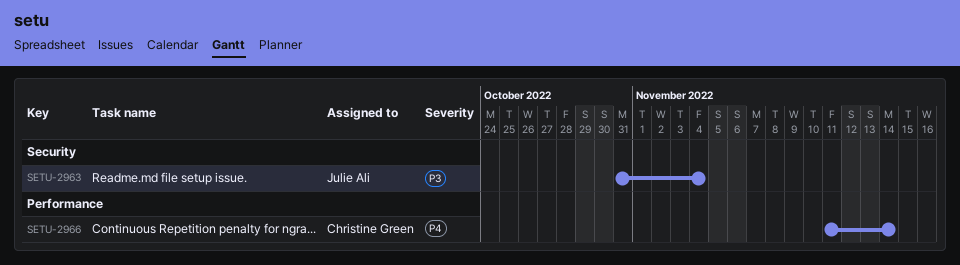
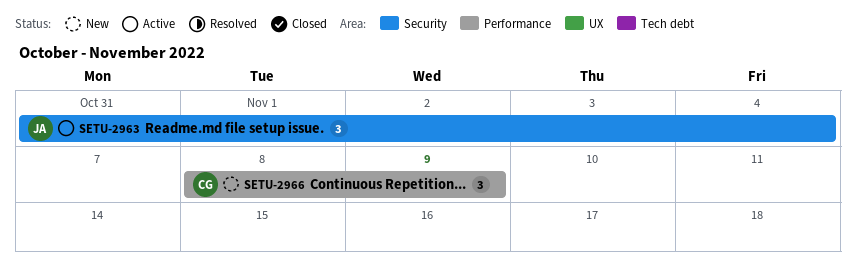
SETU-2966, start: Nov 11 -> Nov 8
SETU-2966, due: Nov 14 -> Nov 9

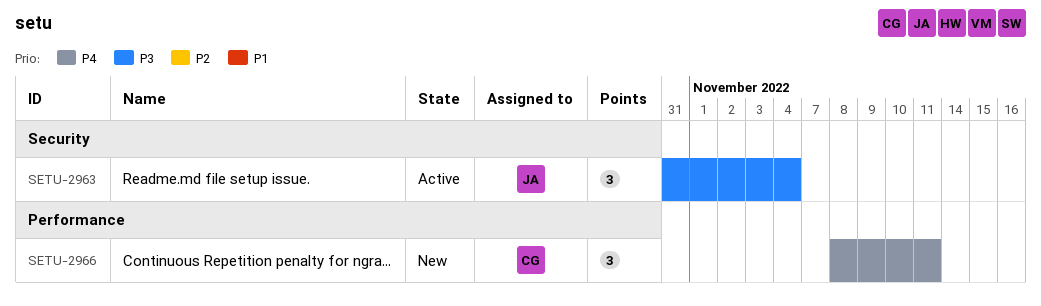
SETU-2966, due: Nov 9 -> Nov 11

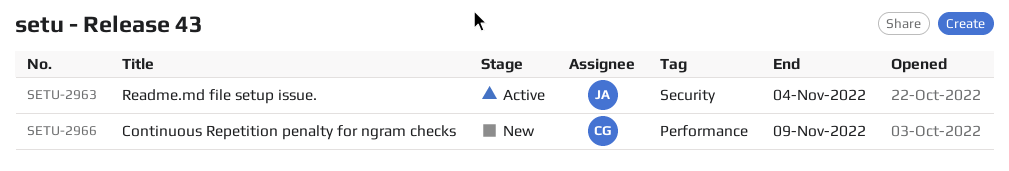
SETU-2966, due: Nov 11 -> Nov 9

